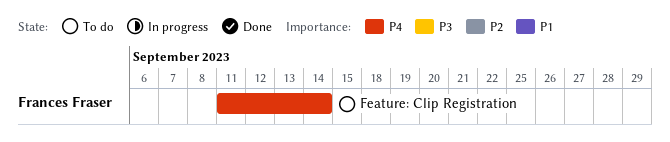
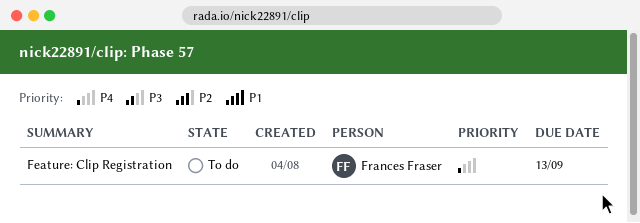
Feature: Clip Registration, due: Sep 14 -> Sep 13

